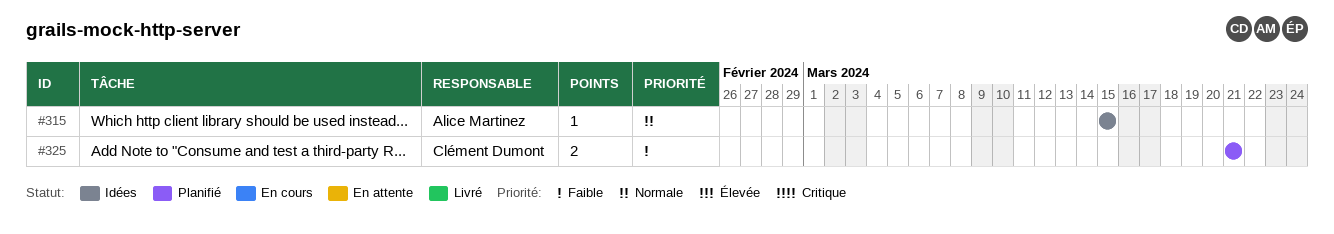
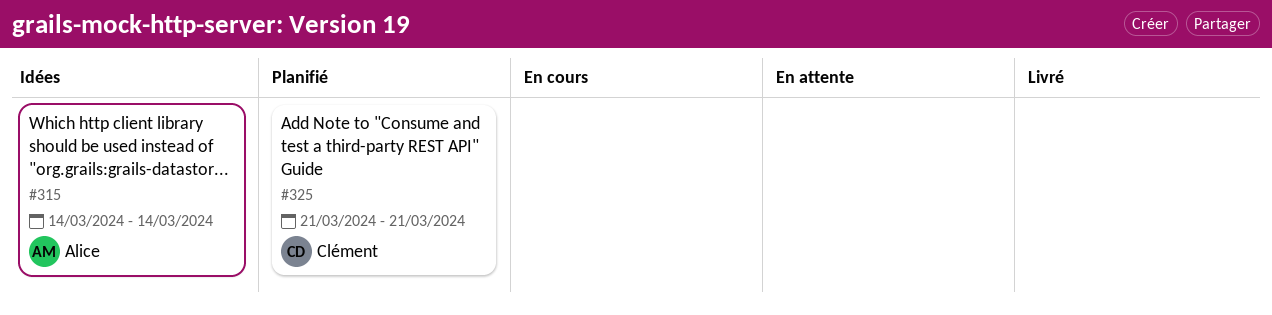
#315, start: Mar 15 -> Mar 14
#315, due: Mar 15 -> Mar 14

